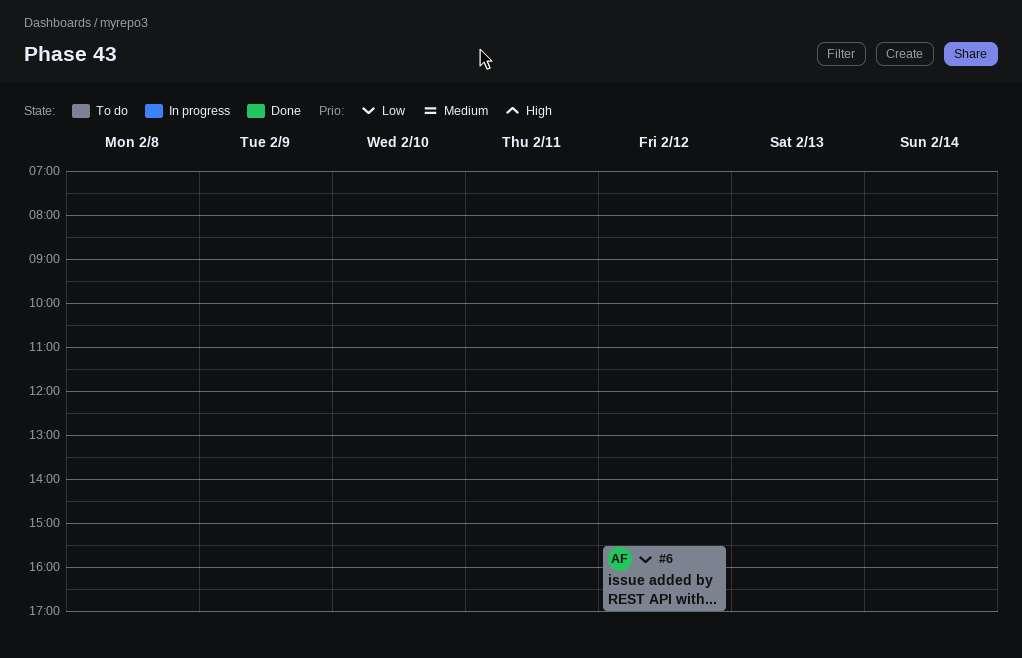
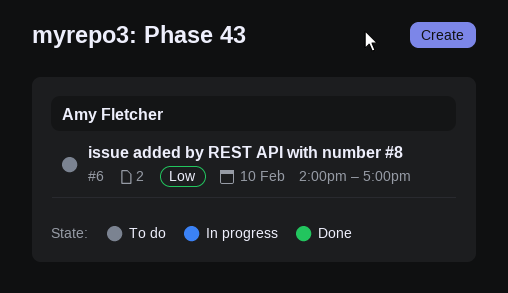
#6, day: Feb 12 -> Feb 10
#6, begins: 15:30 -> 14:00

